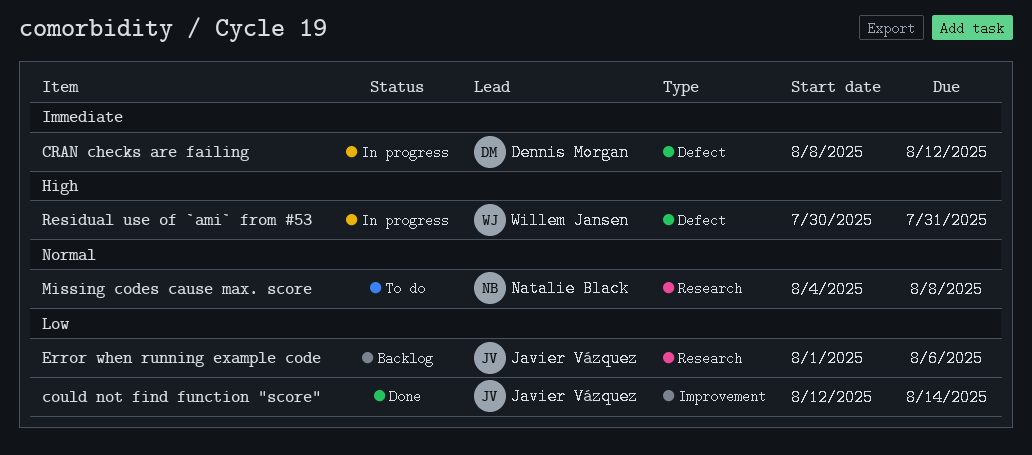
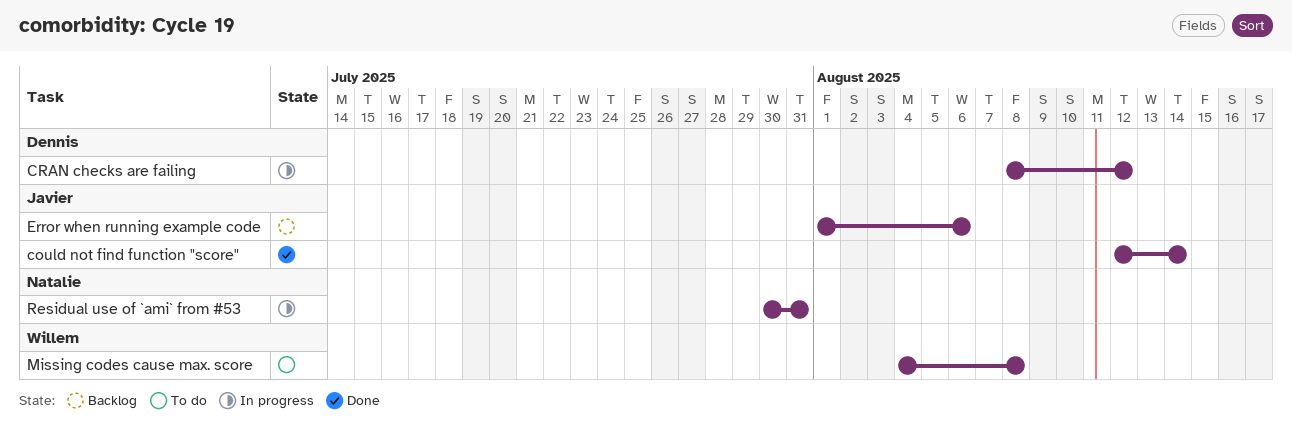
Missing codes cause max. score, owner: Natalie Black -> Willem Jansen
Residual use of `ami` from #53, owner: Willem Jansen -> Natalie Black

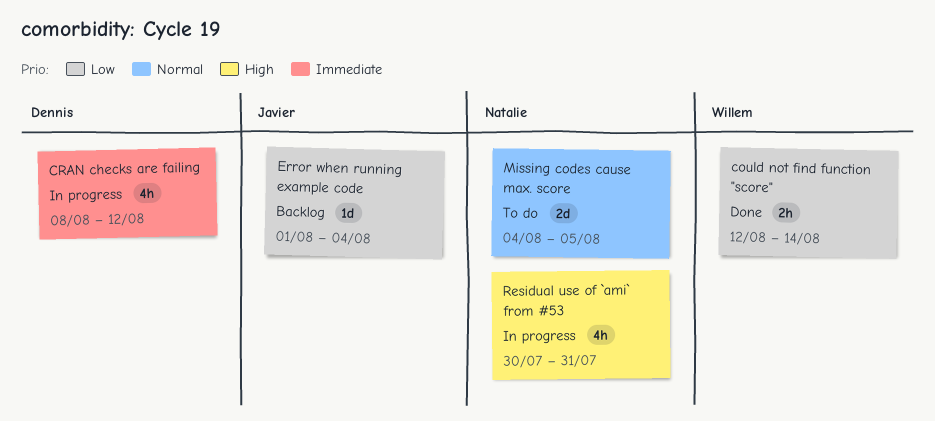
could not find function "score", owner: Javier -> Willem
Error when running example code, due: Aug 6 -> Aug 4
Missing codes cause max. score, owner: Willem -> Natalie
Missing codes cause max. score, due: Aug 8 -> Aug 5

